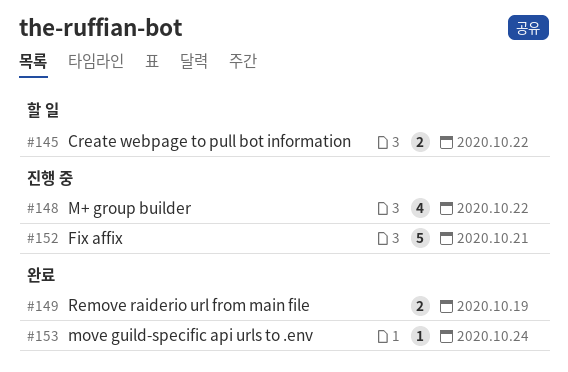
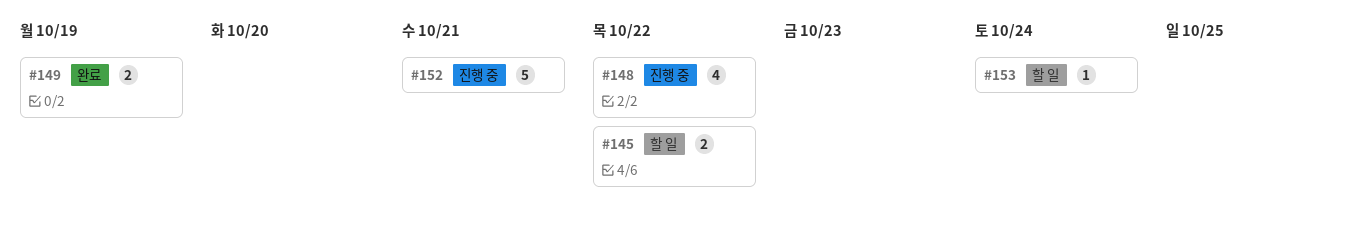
#153, status: 완료 -> 할 일

